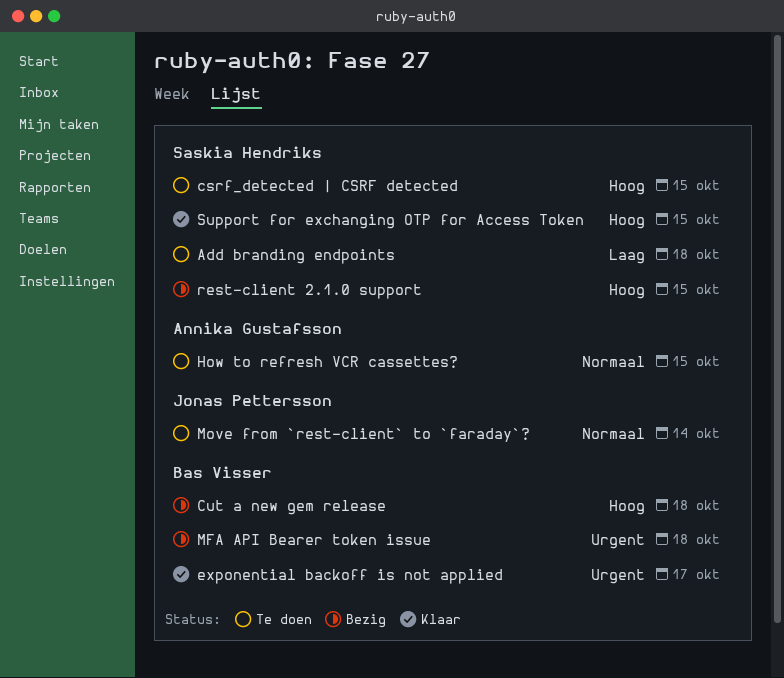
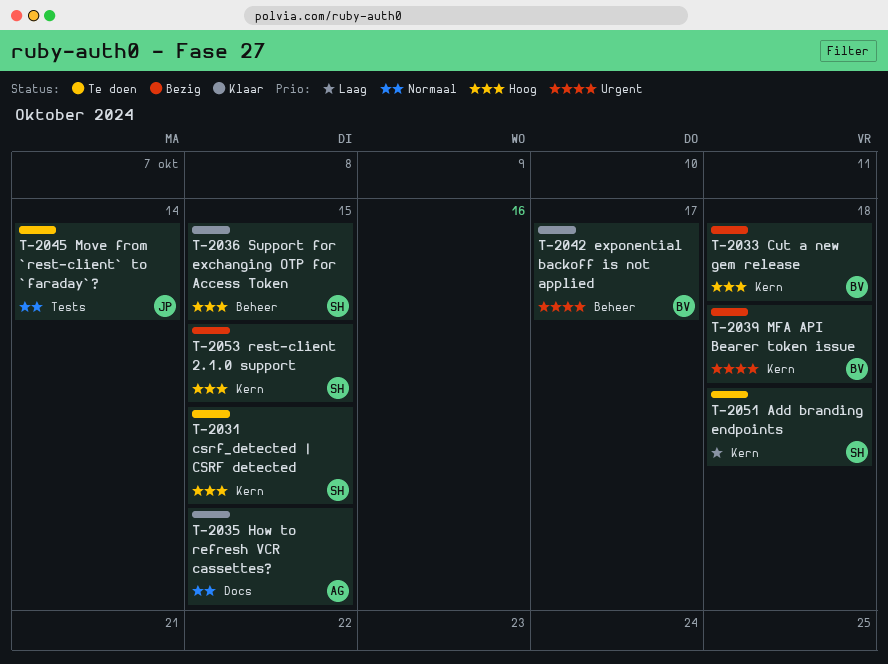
How to refresh VCR cassettes?, status: Te doen -> Klaar

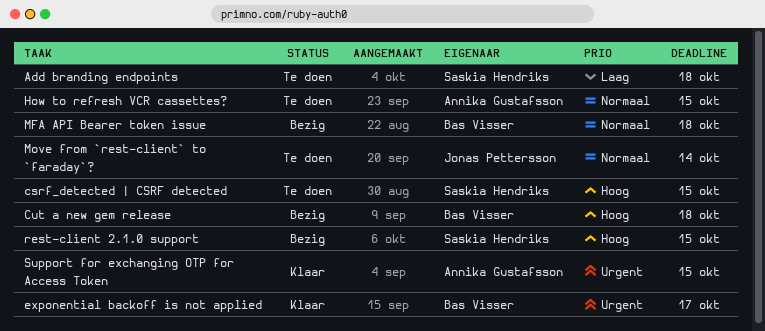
How to refresh VCR cassettes?, status: Klaar -> Te doen
MFA API Bearer token issue, priority: Urgent -> Normaal
Support for exchanging OTP for Access Token, owner: Saskia Hendriks -> Annika Gustafsson
Support for exchanging OTP for Access Token, priority: Hoog -> Urgent

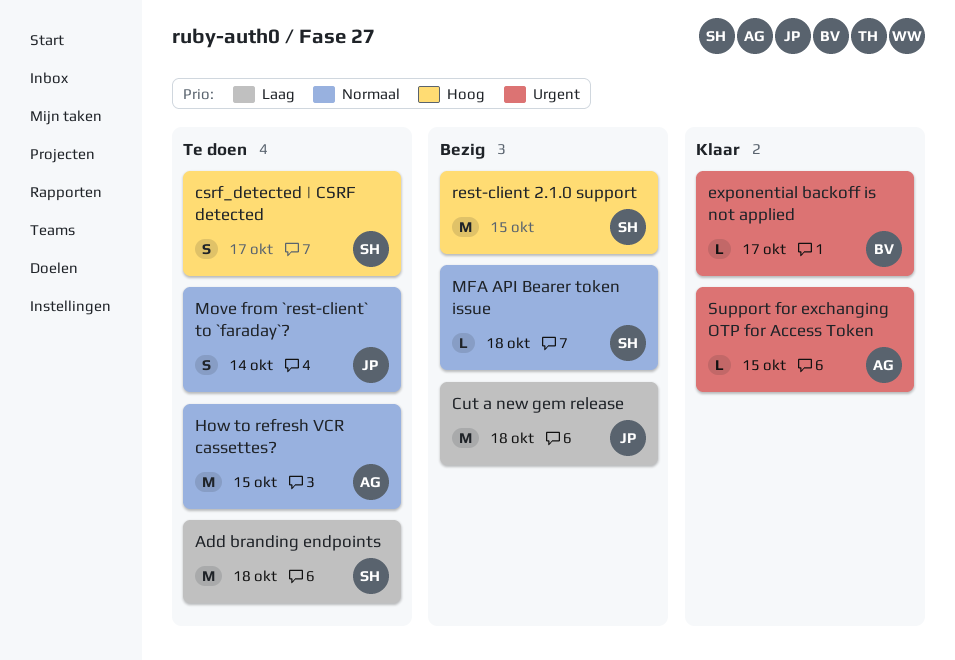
csrf_detected | CSRF detected, due: Oct 15 -> Oct 17
Cut a new gem release, owner: Bas Visser -> Jonas Pettersson
Cut a new gem release, priority: Hoog -> Laag
MFA API Bearer token issue, owner: Bas Visser -> Saskia Hendriks

